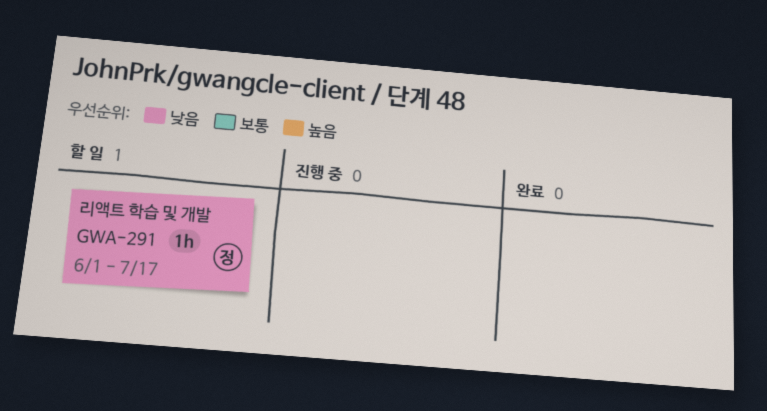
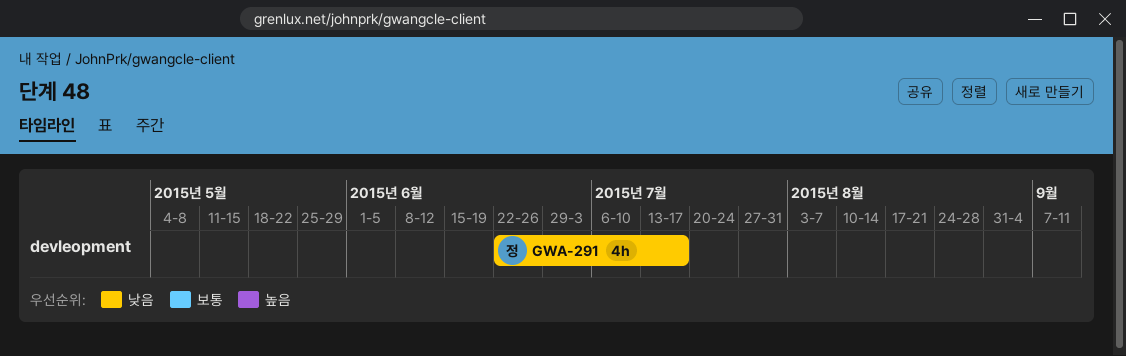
GWA-291, estimate: 1h -> 4h
GWA-291, start: Jun 1 -> Jun 22

